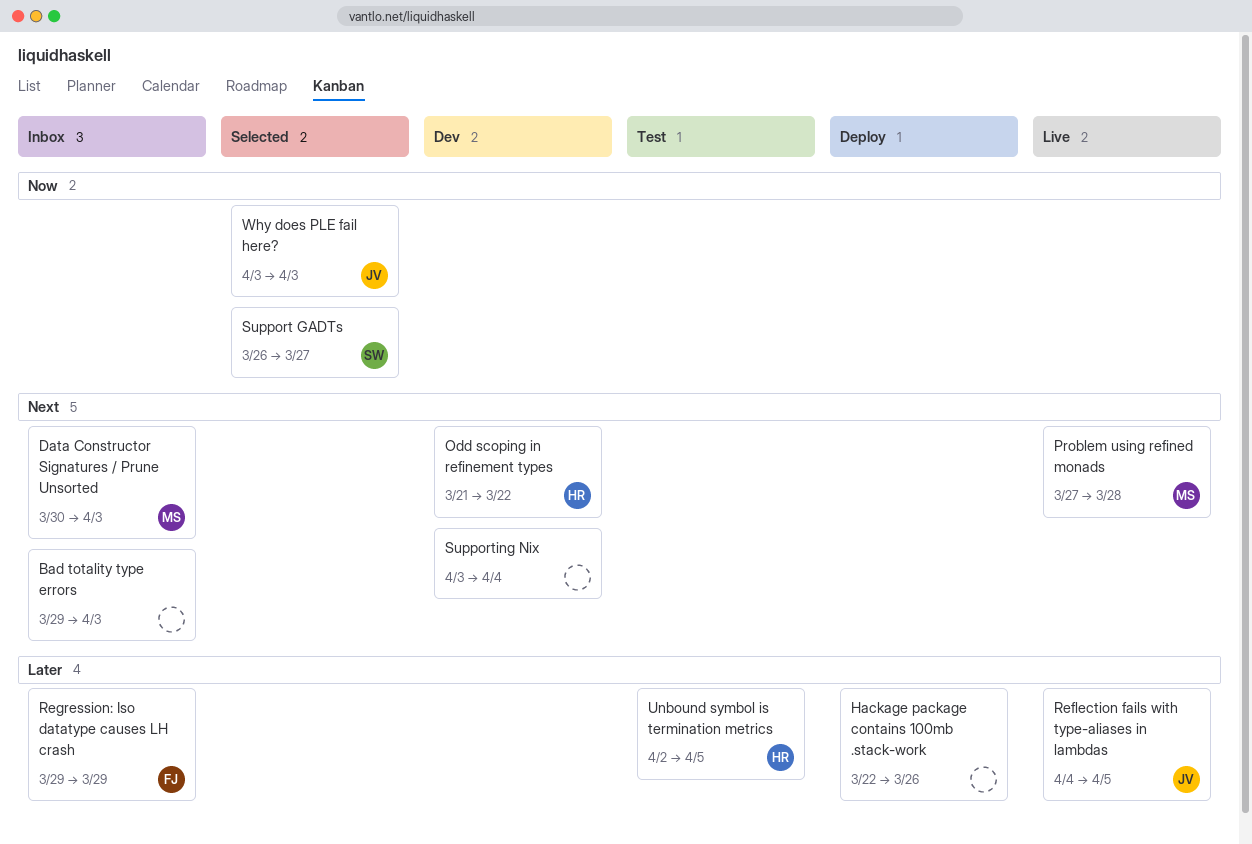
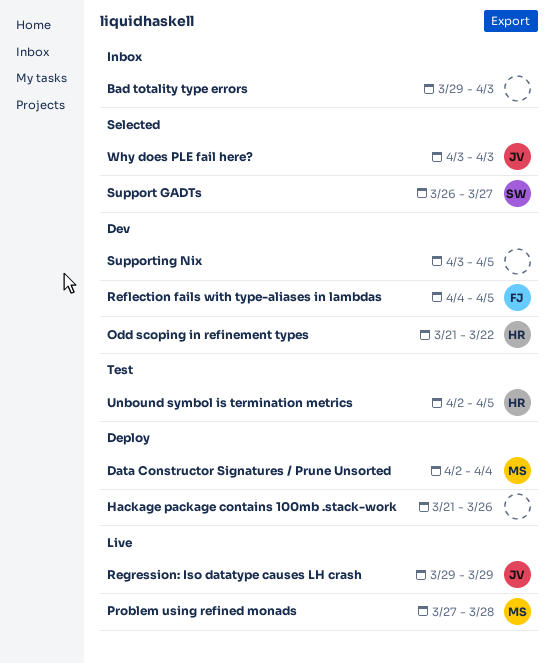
Data Constructor Signatures / Prune Unsorted, status: Inbox -> Deploy
Data Constructor Signatures / Prune Unsorted, start: Mar 30 -> Apr 2
Data Constructor Signatures / Prune Unsorted, due: Apr 3 -> Apr 4
Hackage package contains 100mb .stack-work, start: Mar 22 -> Mar 21
Reflection fails with type-aliases in lambdas, status: Live -> Dev
Reflection fails with type-aliases in lambdas, owner: JV -> FJ
Regression: Iso datatype causes LH crash, status: Inbox -> Live
Regression: Iso datatype causes LH crash, owner: FJ -> JV
Supporting Nix, due: Apr 4 -> Apr 5

